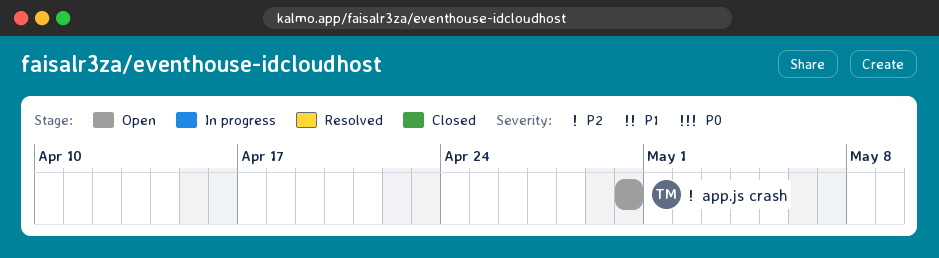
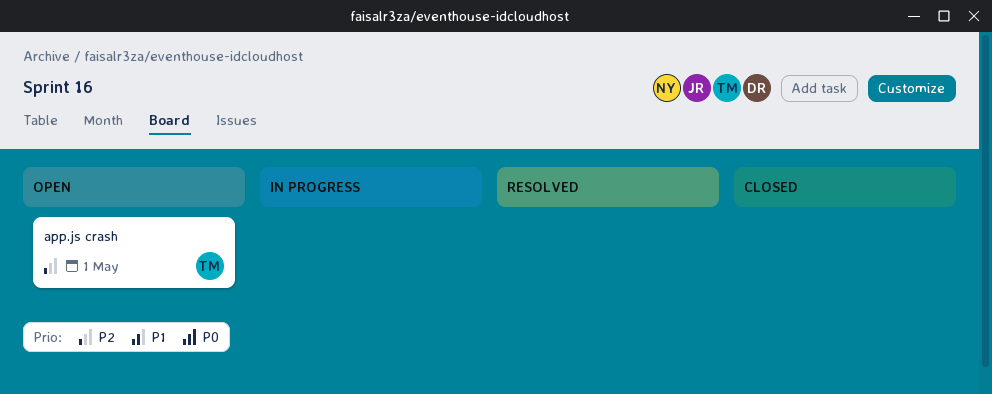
app.js crash, due: Apr 30 -> May 1

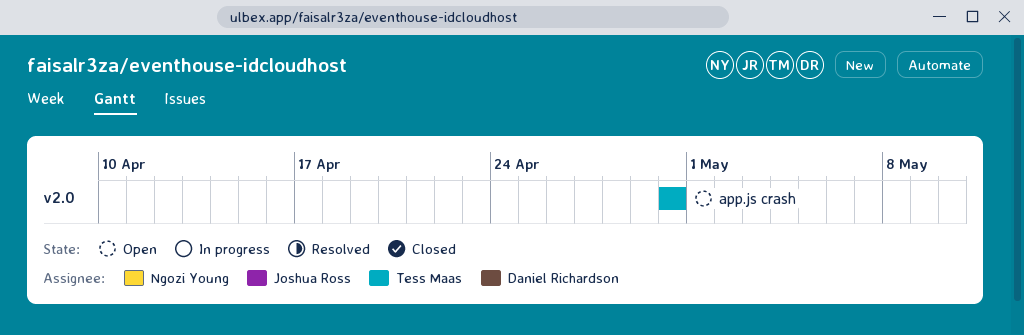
app.js crash, due: May 1 -> Apr 30

